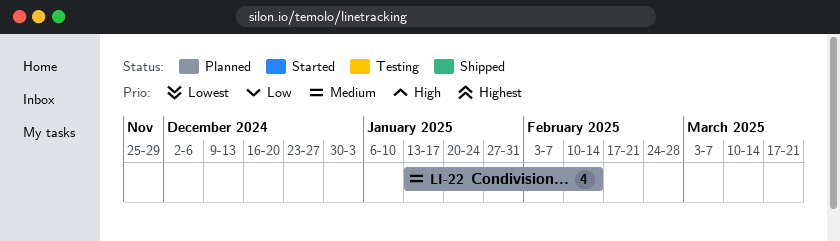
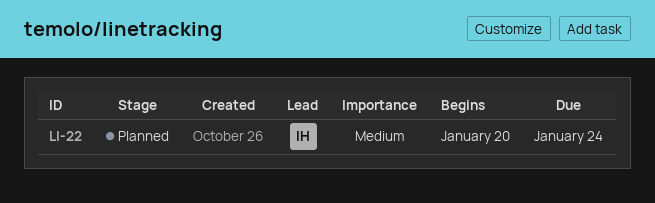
LI-22, start: Jan 13 -> Jan 20
LI-22, due: Feb 14 -> Jan 24

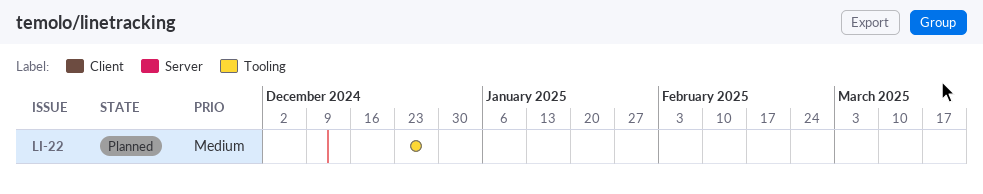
LI-22, start: Jan 20 -> Dec 23
LI-22, due: Jan 24 -> Dec 27

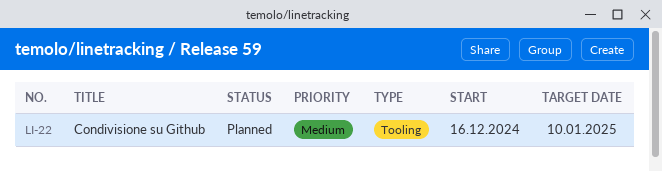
LI-22, start: Dec 23 -> Dec 16
LI-22, due: Dec 27 -> Jan 10

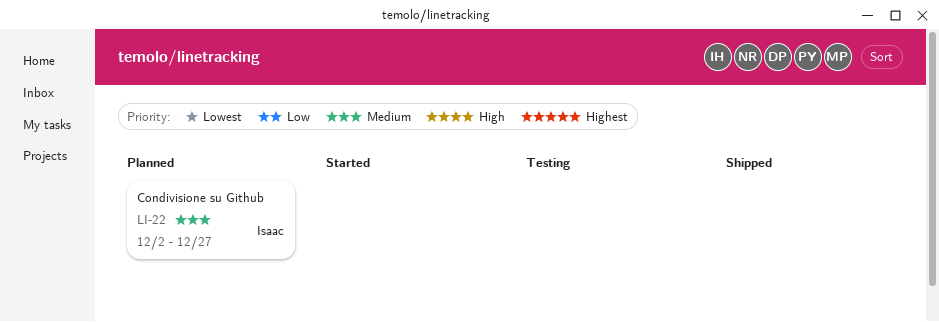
LI-22, start: Dec 16 -> Dec 2
LI-22, due: Jan 10 -> Dec 27

